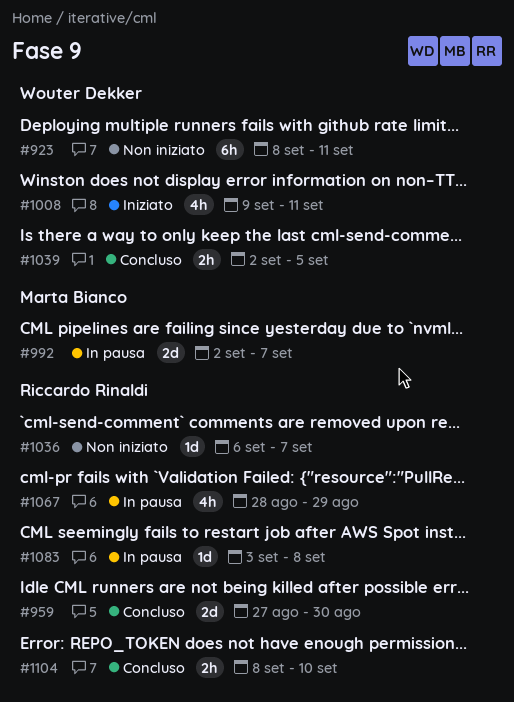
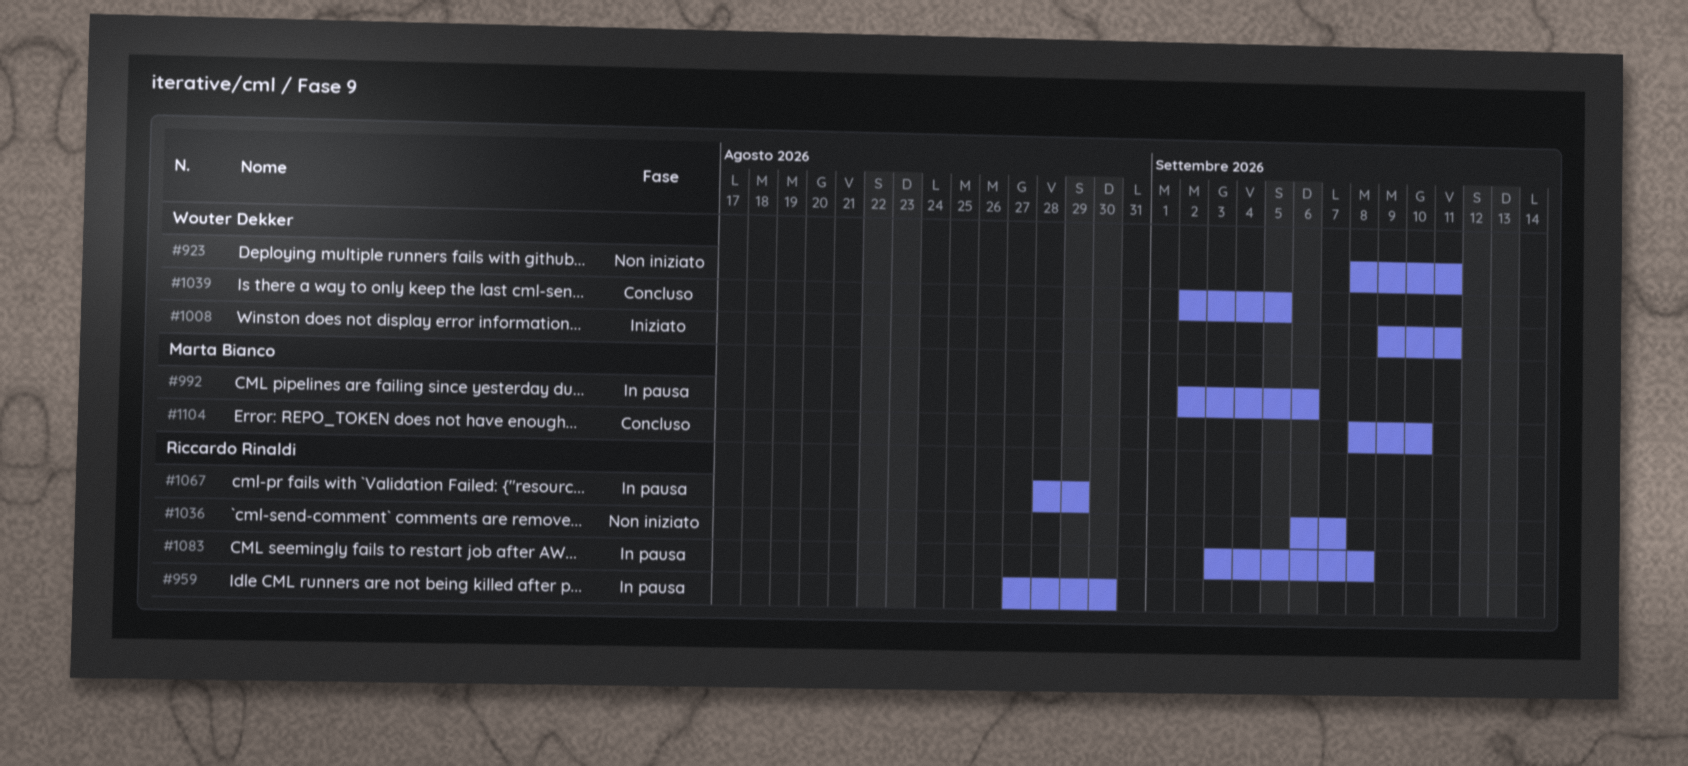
#959, status: Concluso -> In pausa
#992, due: Sep 7 -> Sep 6
#1104, owner: Riccardo Rinaldi -> Marta Bianco

